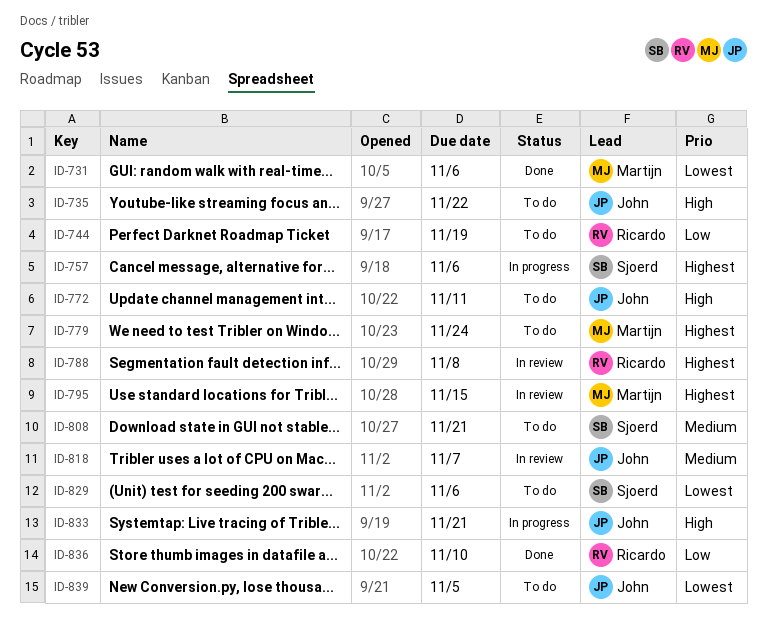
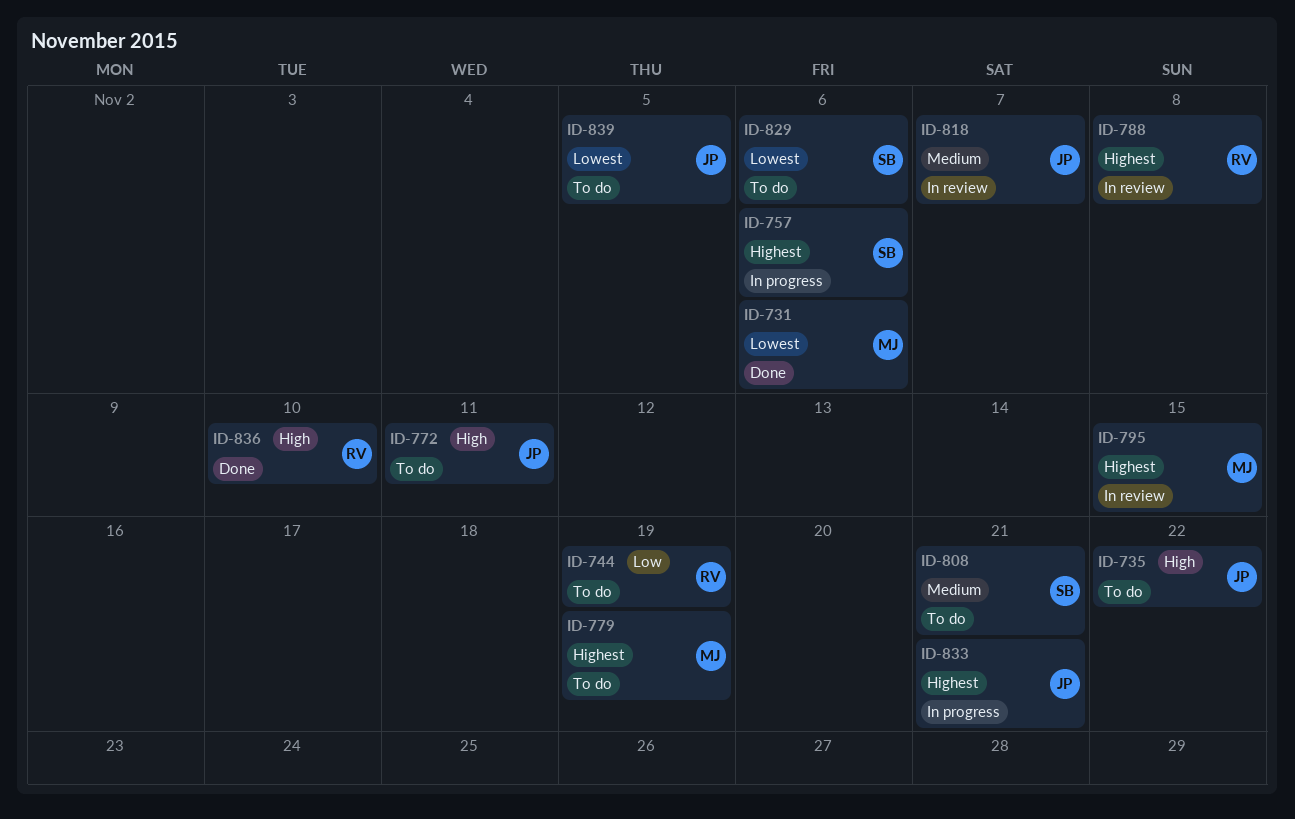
ID-779, due: Nov 24 -> Nov 19
ID-833, priority: High -> Highest
ID-836, priority: Low -> High

